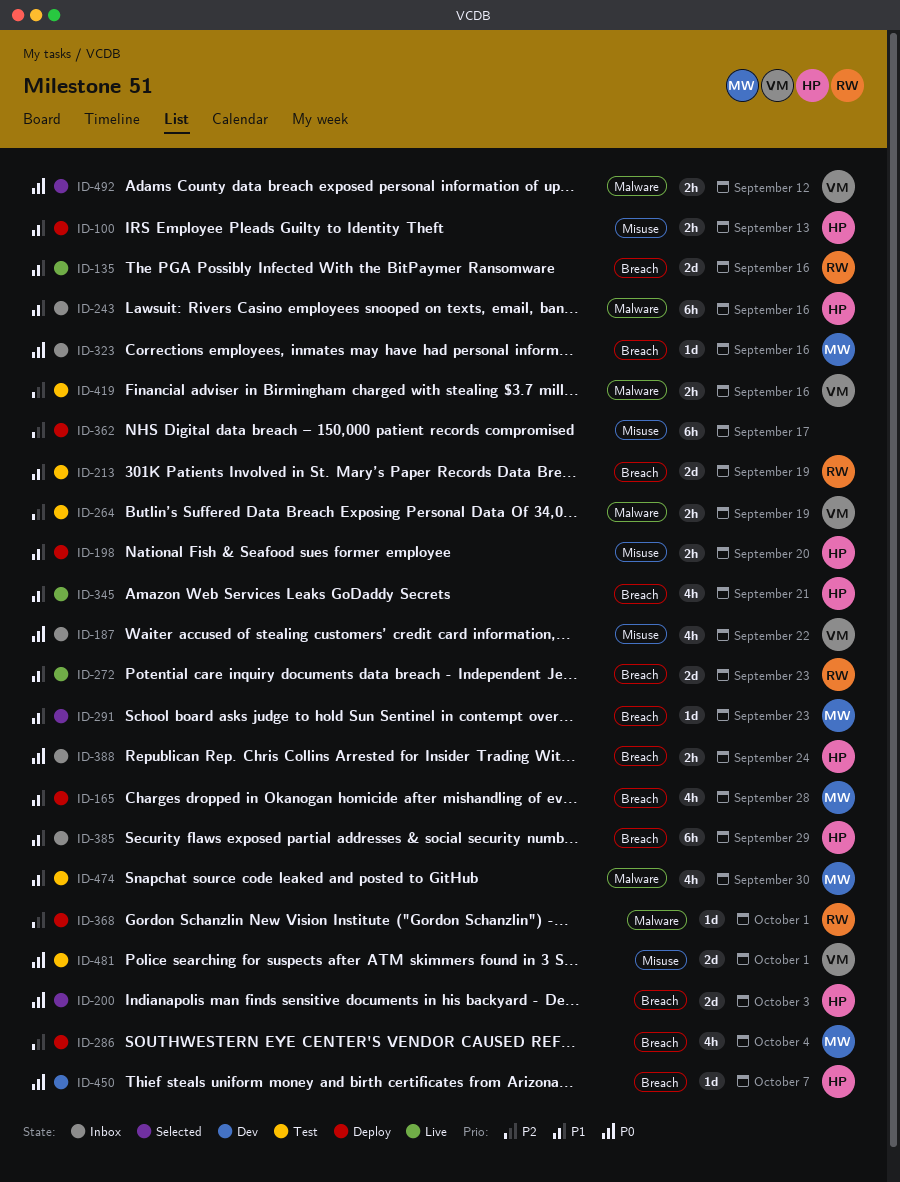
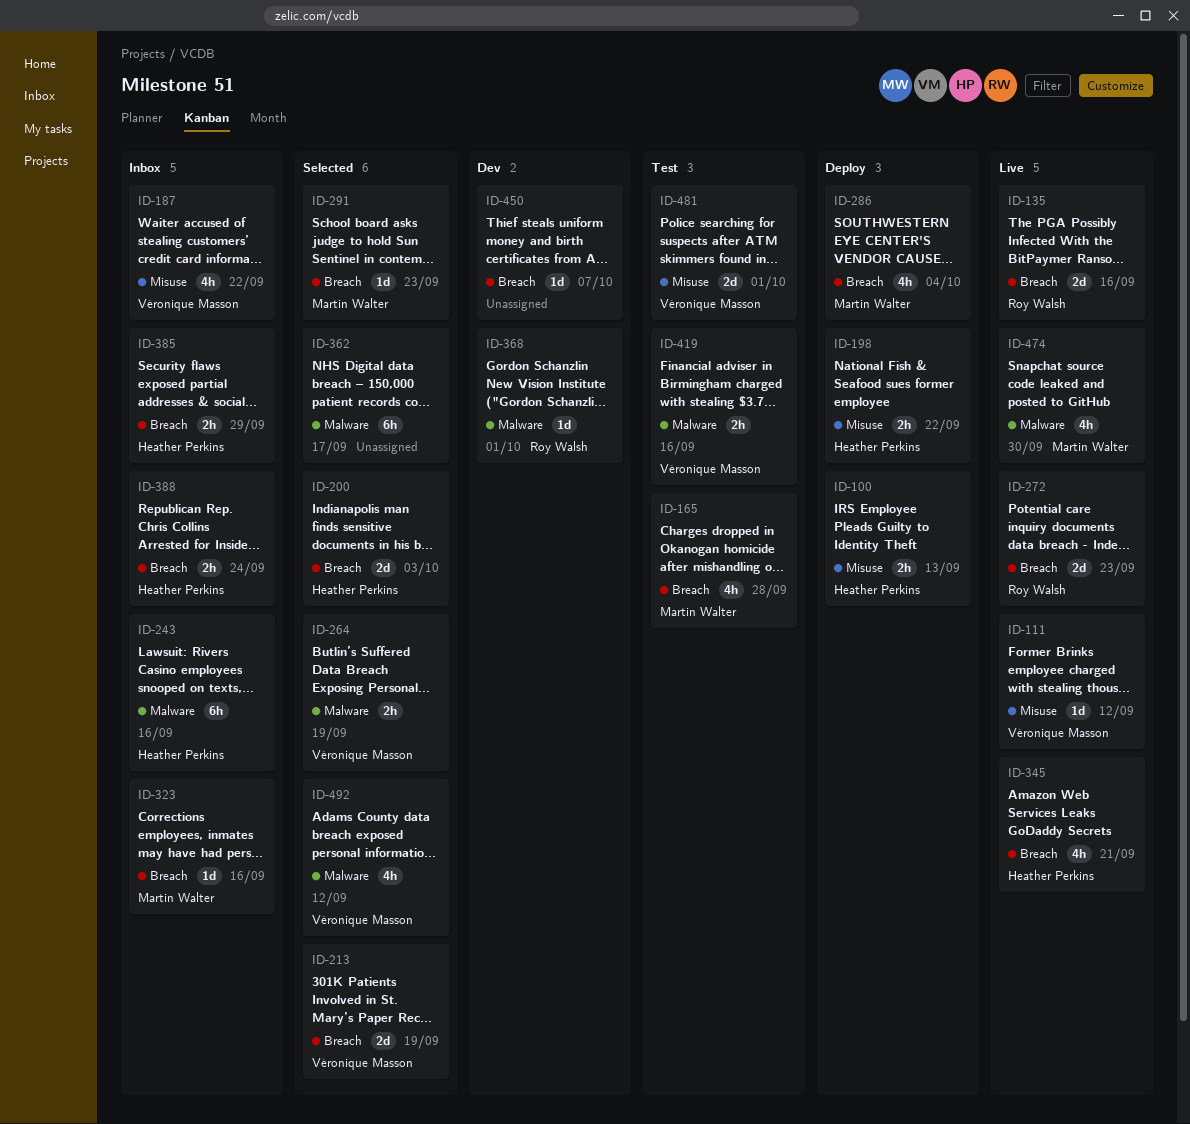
ID-111: none -> present
ID-165, status: Deploy -> Test
ID-198, due: Sep 20 -> Sep 22
ID-213, status: Test -> Selected
ID-213, owner: Roy Walsh -> Véronique Masson
ID-264, status: Test -> Selected
ID-362, status: Deploy -> Selected
ID-362, label: Misuse -> Malware
ID-368, status: Deploy -> Dev
ID-385, estimate: 6h -> 2h
ID-450, owner: Heather Perkins -> none
ID-474, status: Test -> Live
ID-492, estimate: 2h -> 4h

